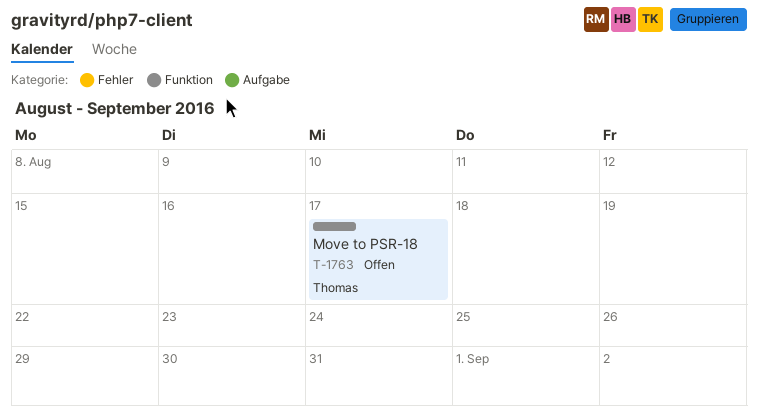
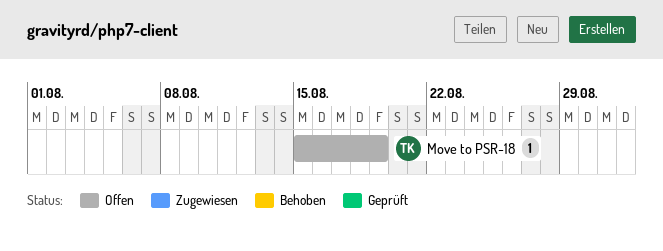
Move to PSR-18, due: Aug 17 -> Aug 19

